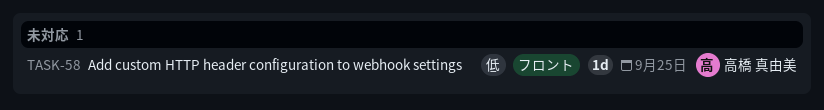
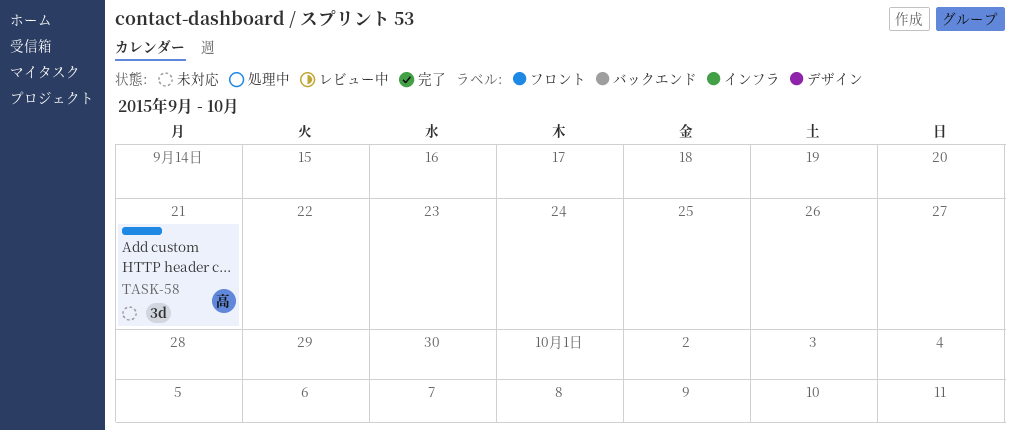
TASK-58, estimate: 1d -> 3d
TASK-58, due: Sep 25 -> Sep 21

